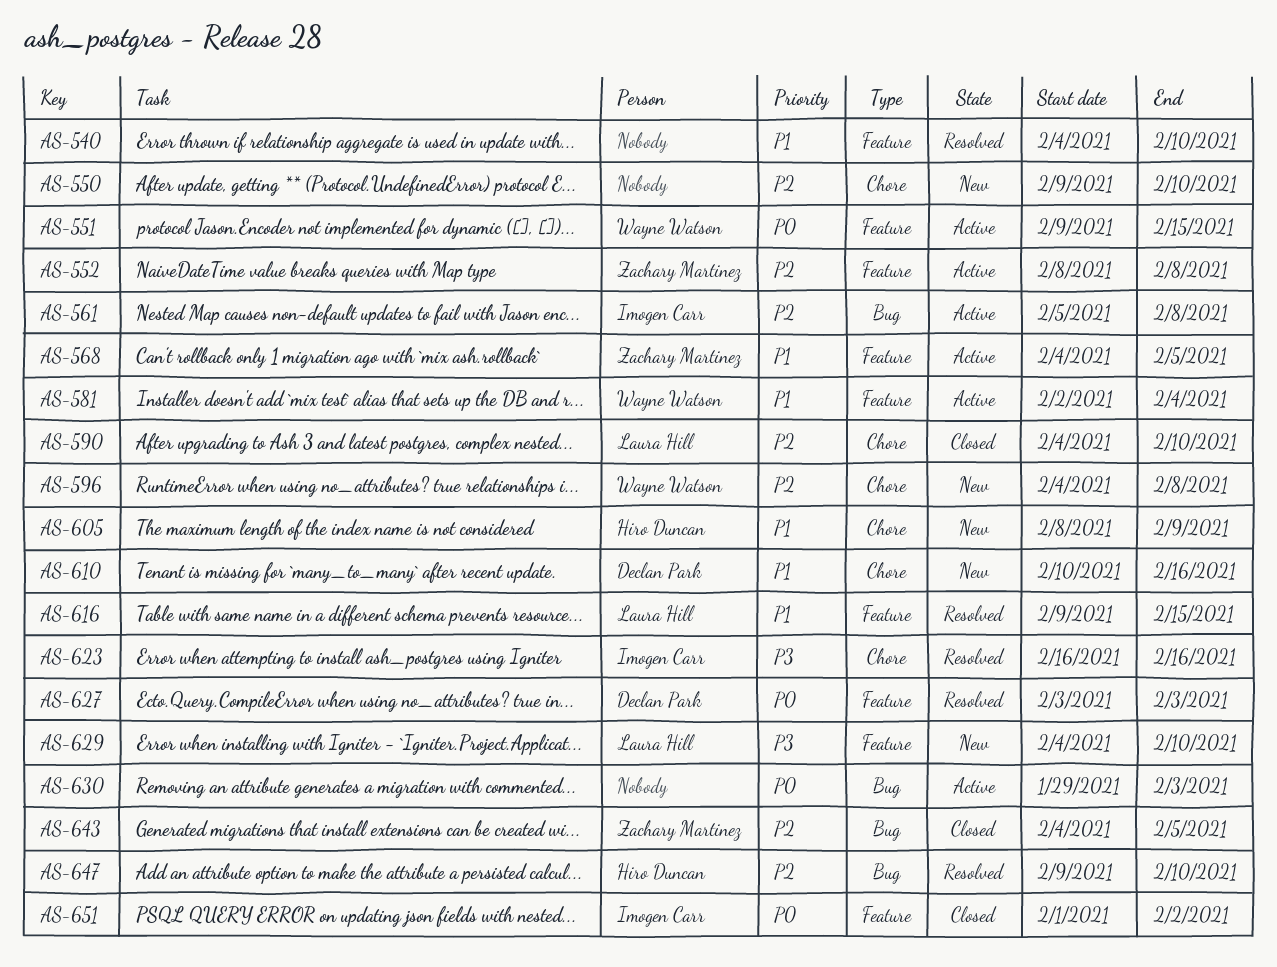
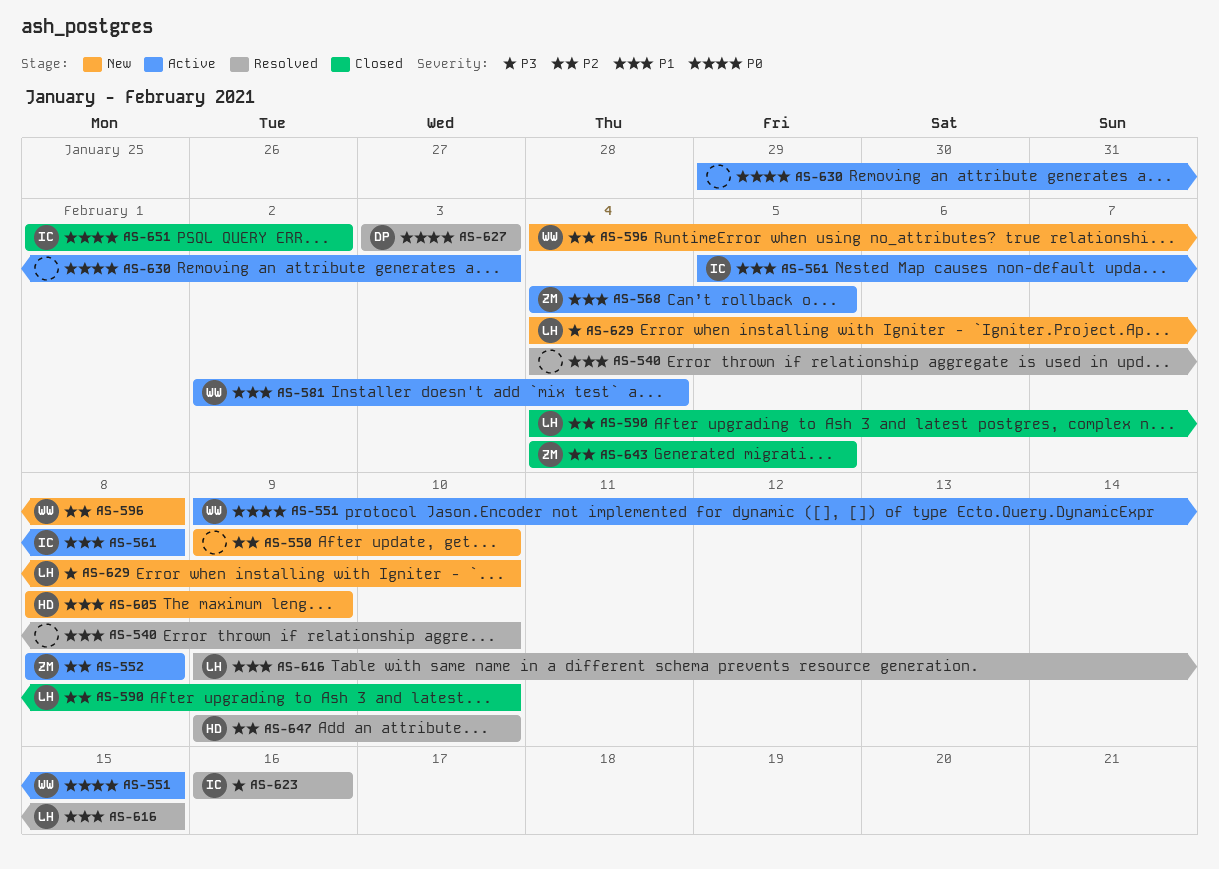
AS-561, priority: P2 -> P1
AS-610: present -> none

